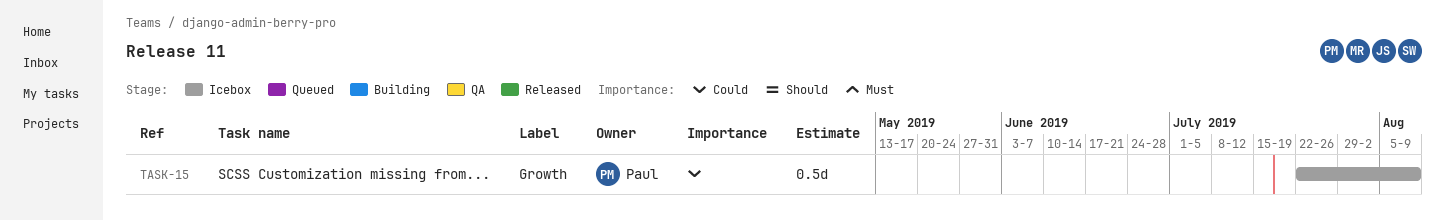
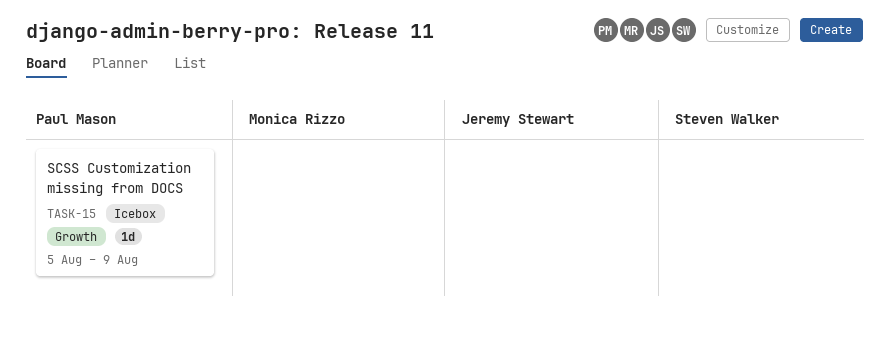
TASK-15, estimate: 0.5d -> 1d
TASK-15, start: Jul 22 -> Aug 5

